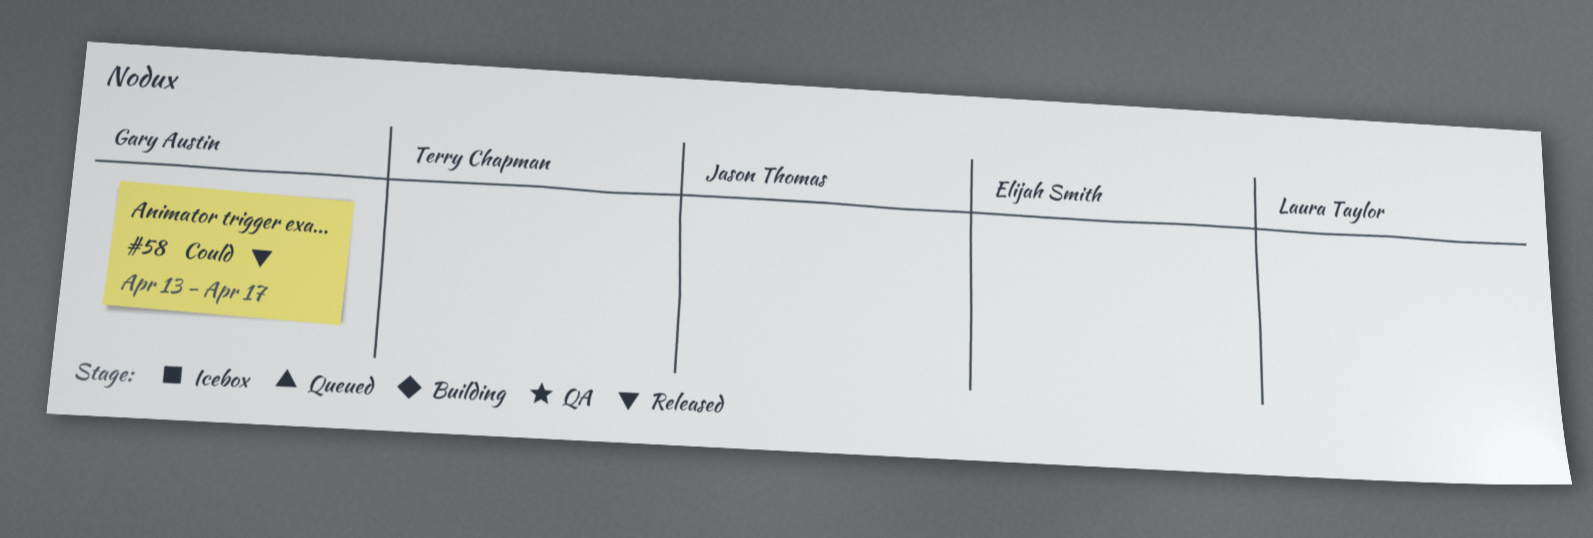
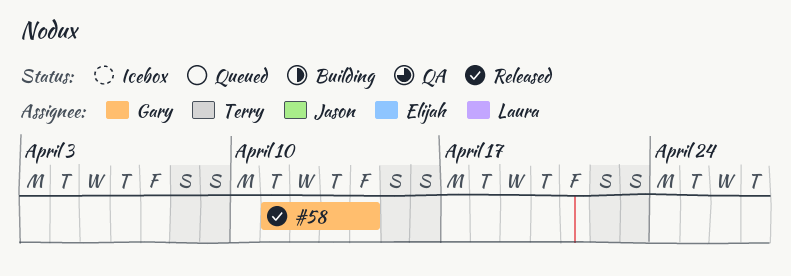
#58, start: Apr 13 -> Apr 11
#58, due: Apr 17 -> Apr 14

